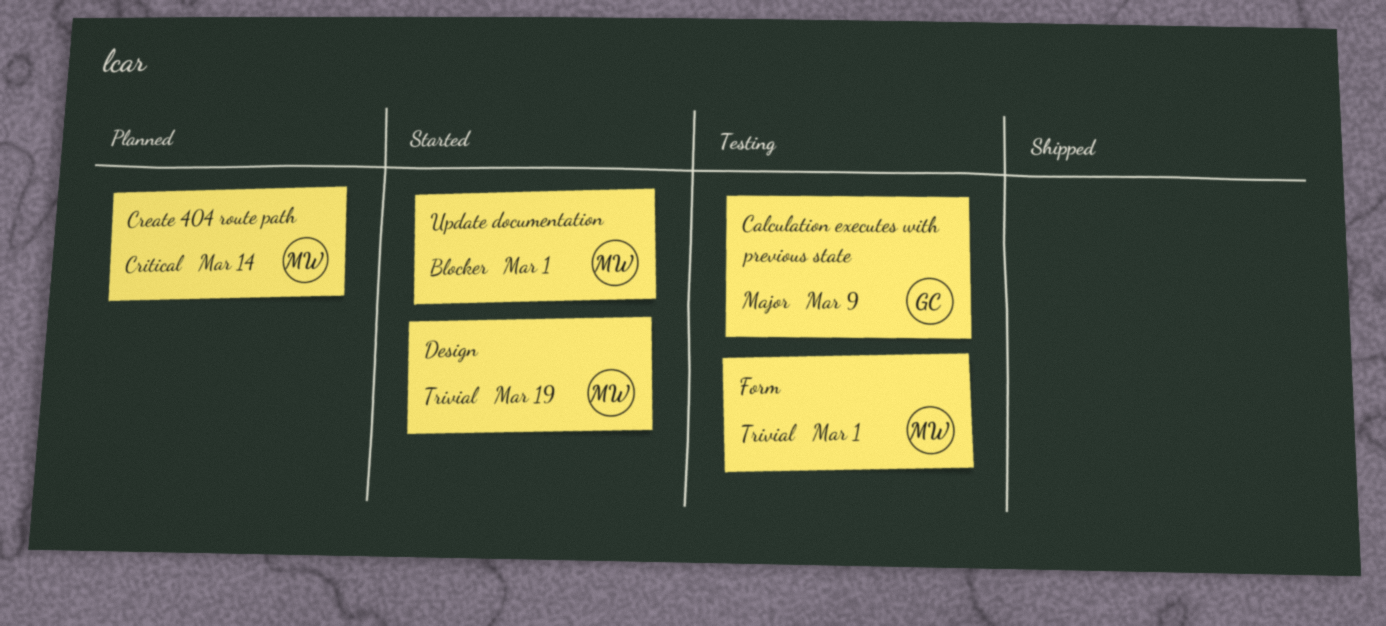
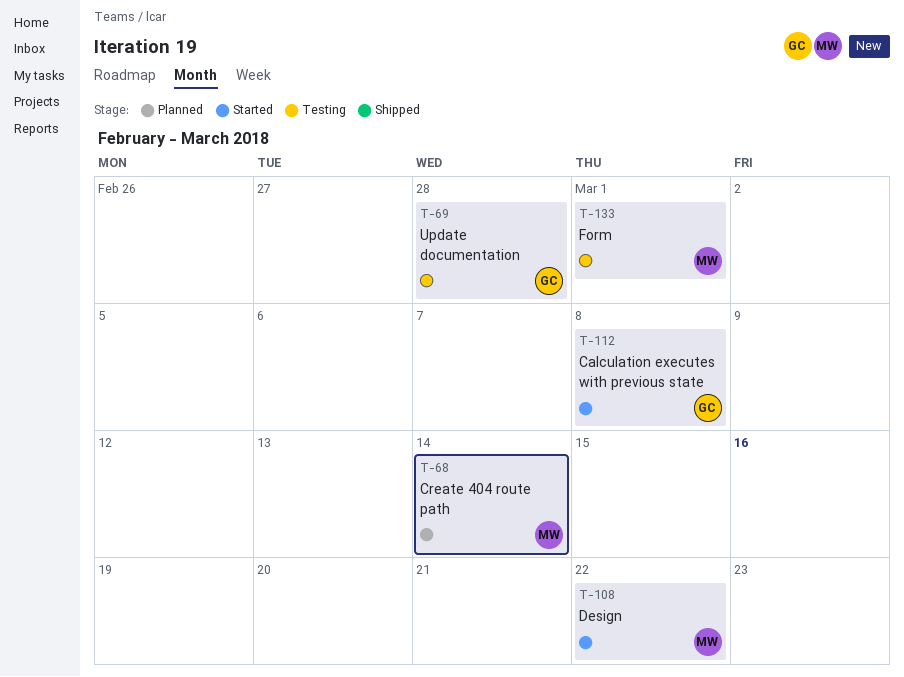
Calculation executes with previous state, status: Testing -> Started
Calculation executes with previous state, due: Mar 9 -> Mar 8
Design, due: Mar 19 -> Mar 22
Update documentation, status: Started -> Testing
Update documentation, owner: MW -> GC
Update documentation, due: Mar 1 -> Feb 28

